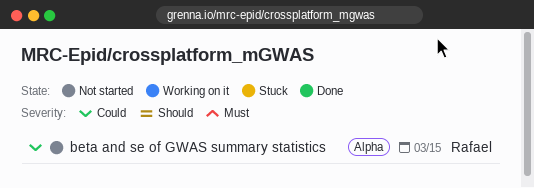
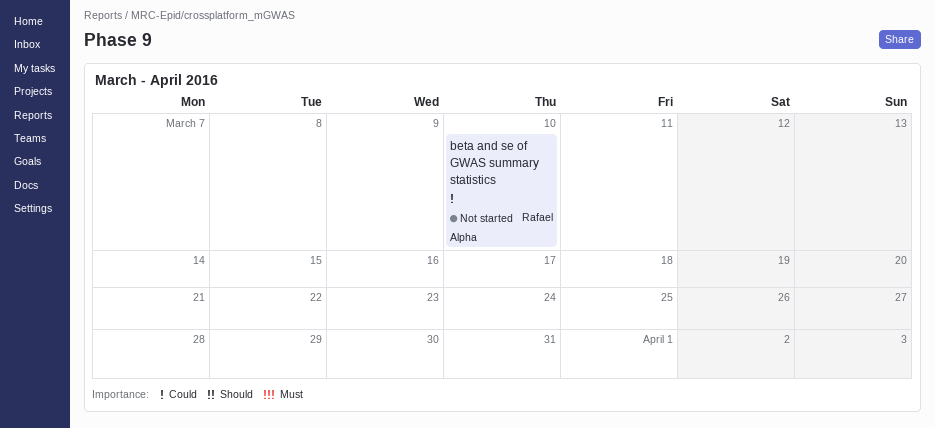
beta and se of GWAS summary statistics, due: Mar 15 -> Mar 10

